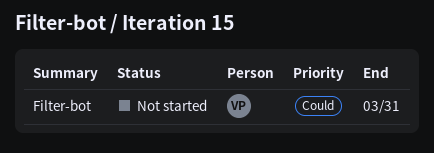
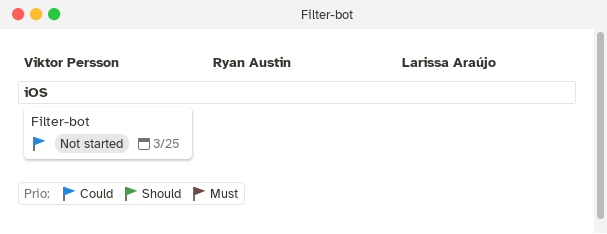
Filter-bot, due: Mar 31 -> Mar 25

